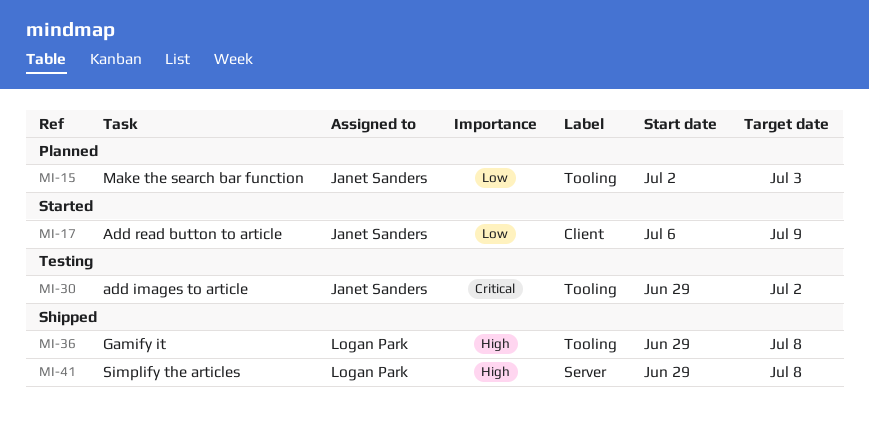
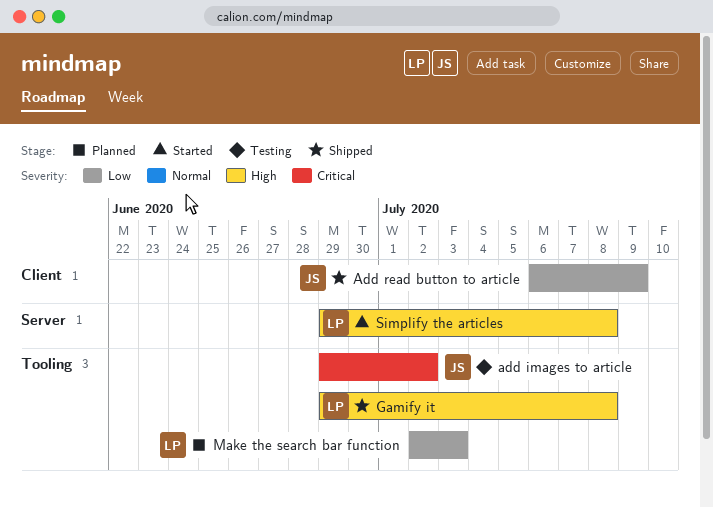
Add read button to article, status: Started -> Shipped
Make the search bar function, owner: Janet Sanders -> Logan Park
Simplify the articles, status: Shipped -> Started

